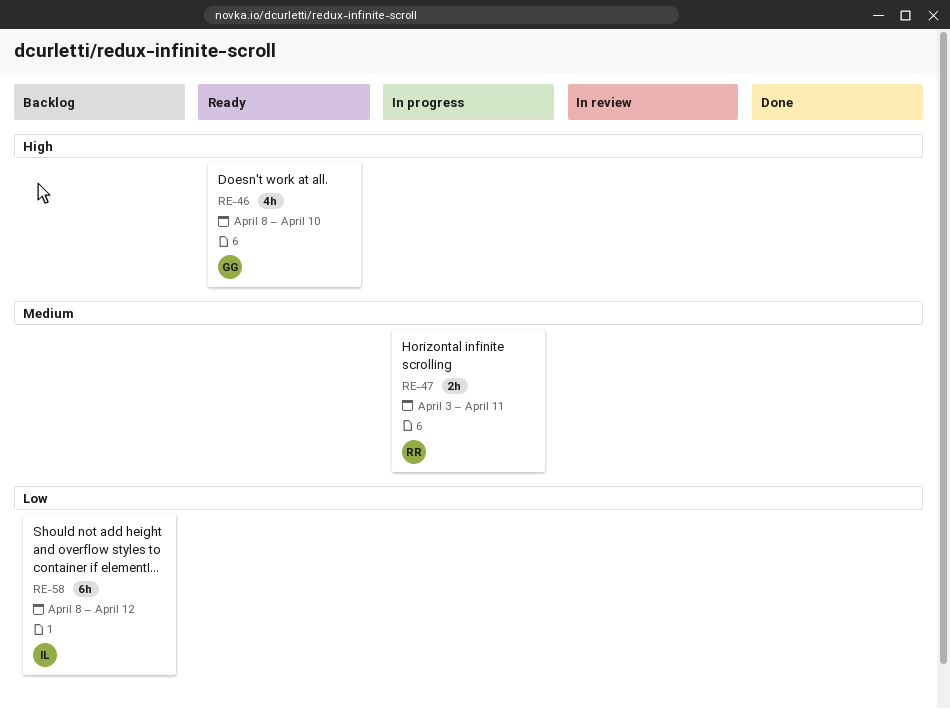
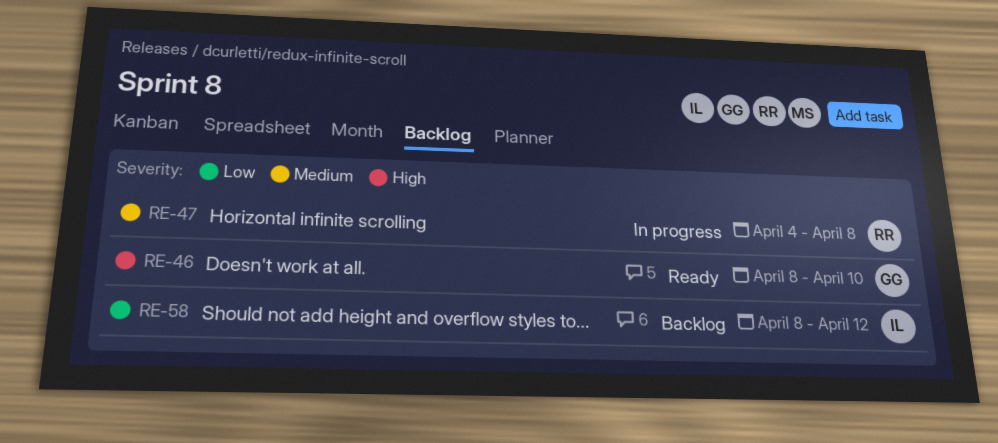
RE-47, start: Apr 3 -> Apr 4
RE-47, due: Apr 11 -> Apr 8

